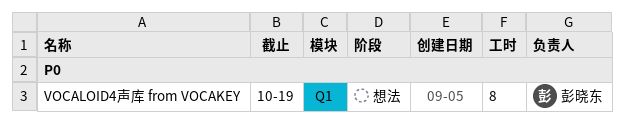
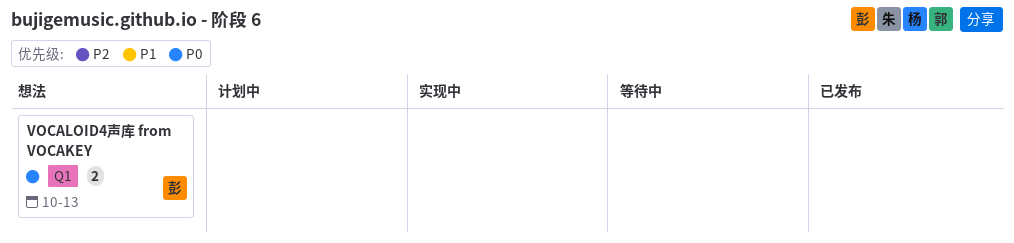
VOCALOID4声库 from VOCAKEY, estimate: 8 -> 2
VOCALOID4声库 from VOCAKEY, due: Oct 19 -> Oct 13

